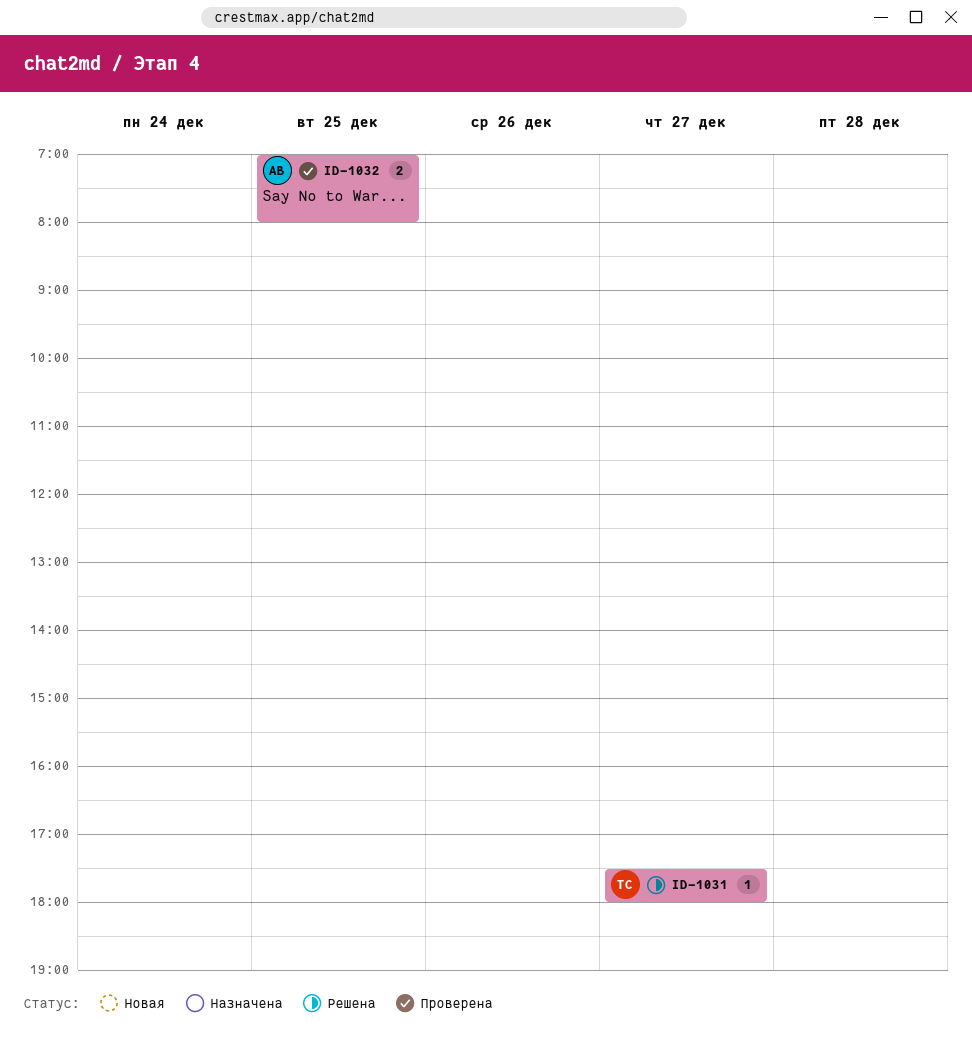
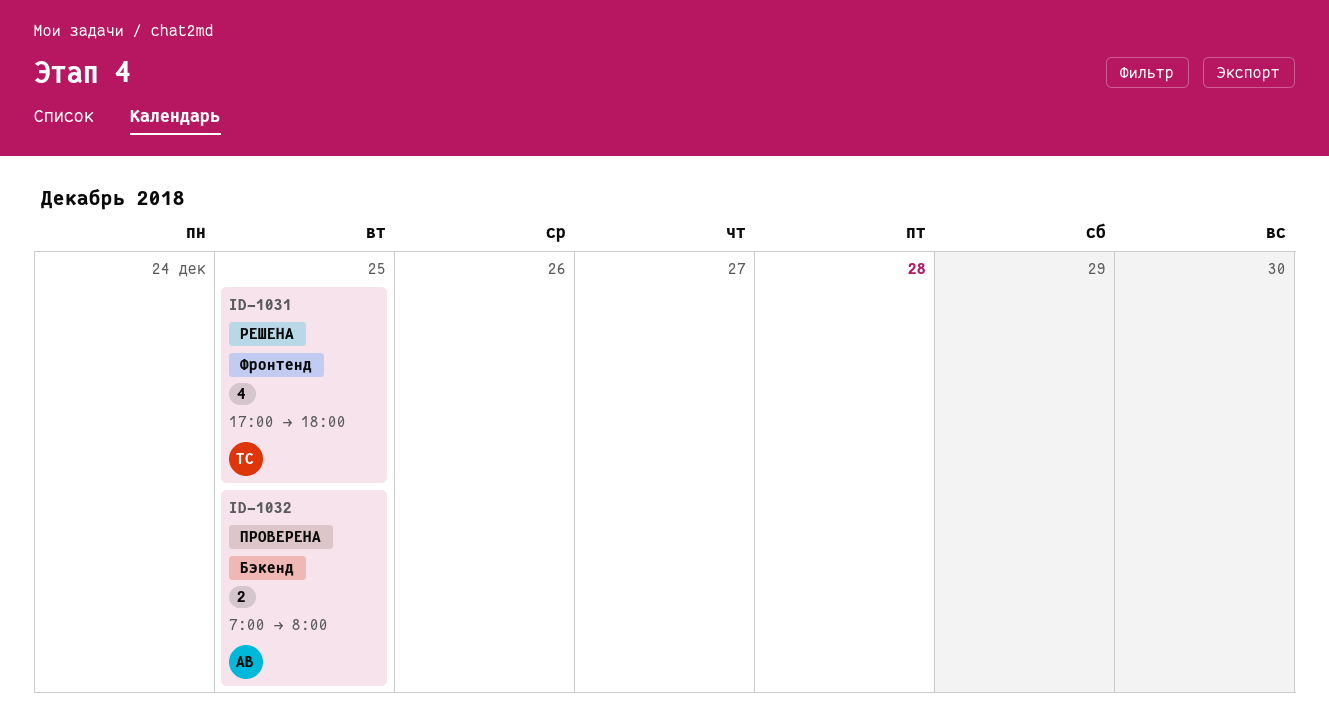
ID-1031, estimate: 1 -> 4
ID-1031, day: Dec 27 -> Dec 25
ID-1031, begins: 17:30 -> 17:00

